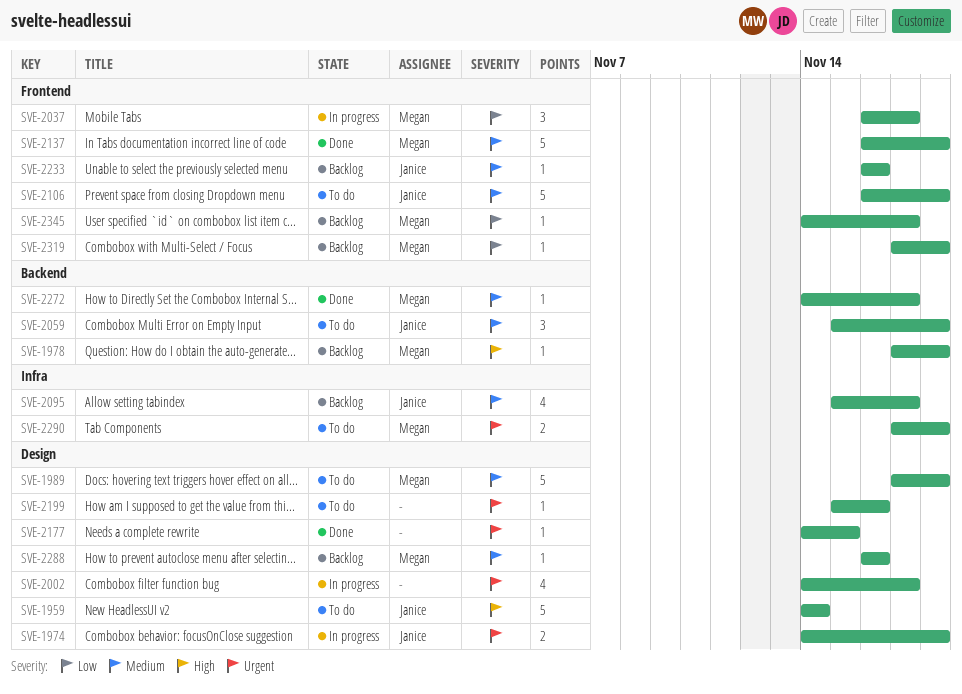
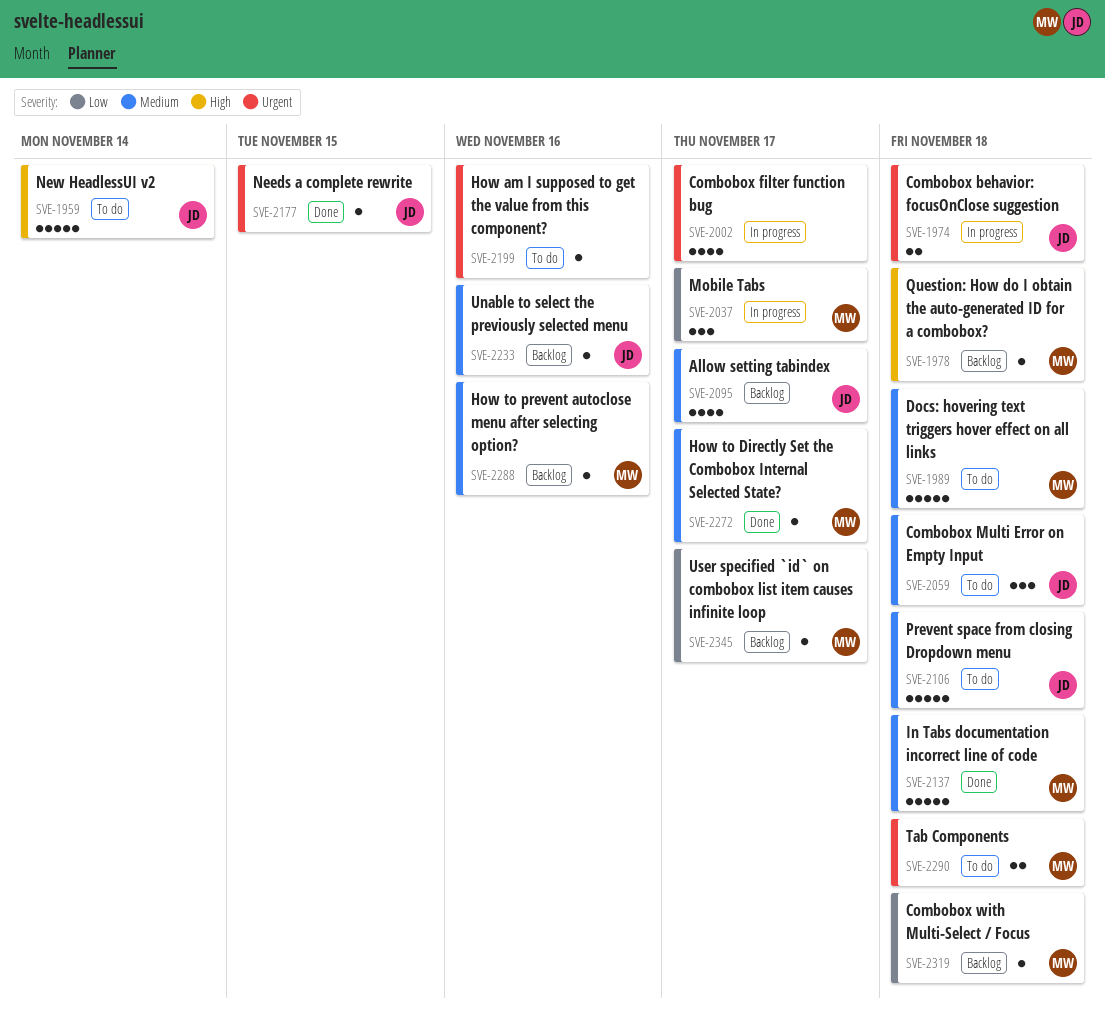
SVE-2177, owner: none -> Janice

